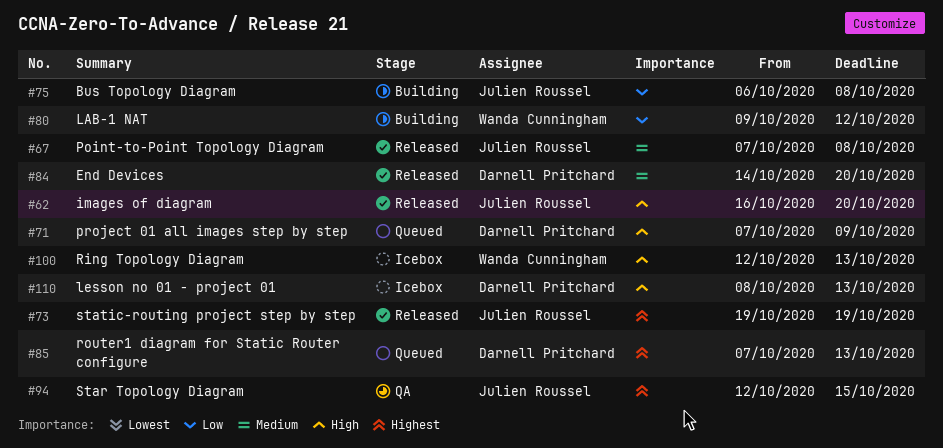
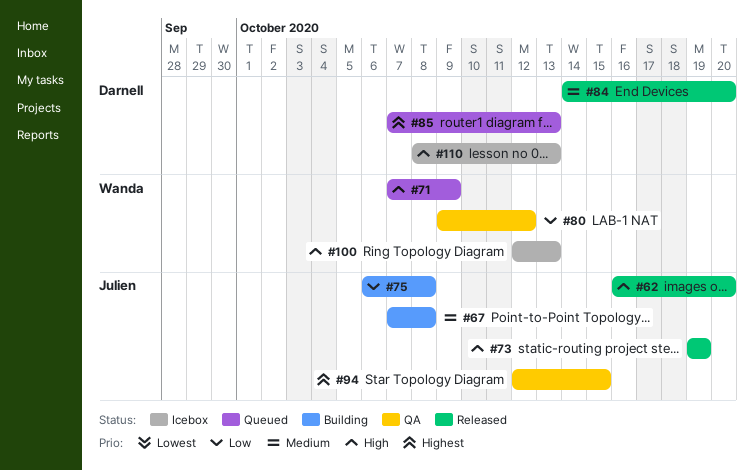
#67, status: Released -> Building
#71, owner: Darnell Pritchard -> Wanda Cunningham
#73, priority: Highest -> High
#80, status: Building -> QA

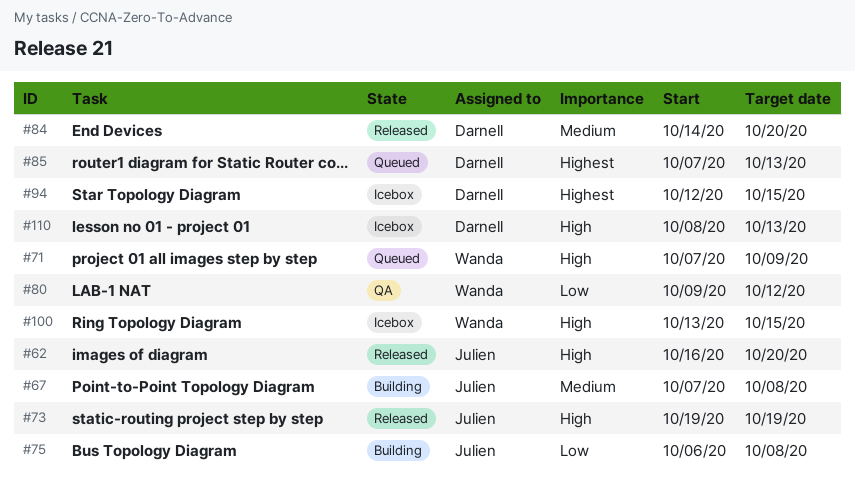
#94, status: QA -> Icebox
#94, owner: Julien -> Darnell
#100, start: Oct 12 -> Oct 13
#100, due: Oct 13 -> Oct 15

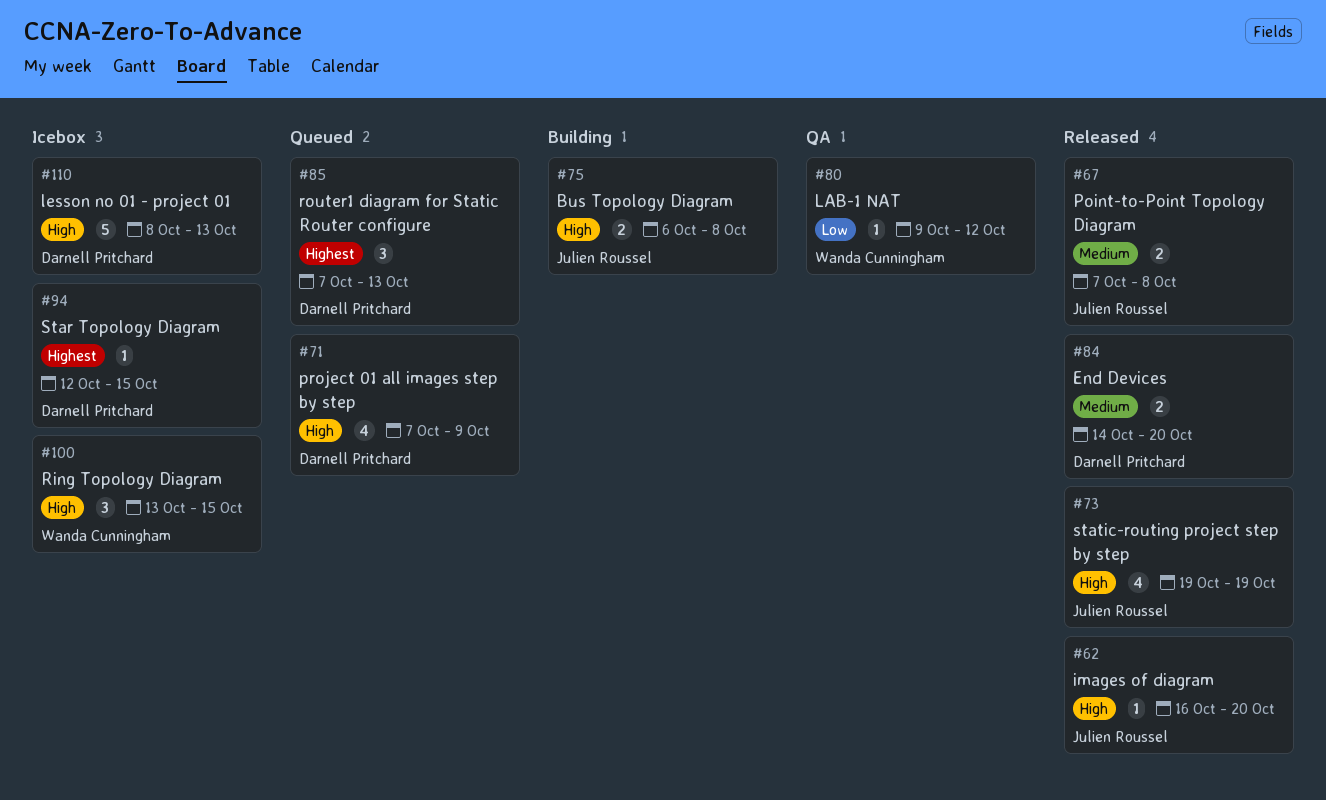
#67, status: Building -> Released
#71, owner: Wanda Cunningham -> Darnell Pritchard
#75, priority: Low -> High

